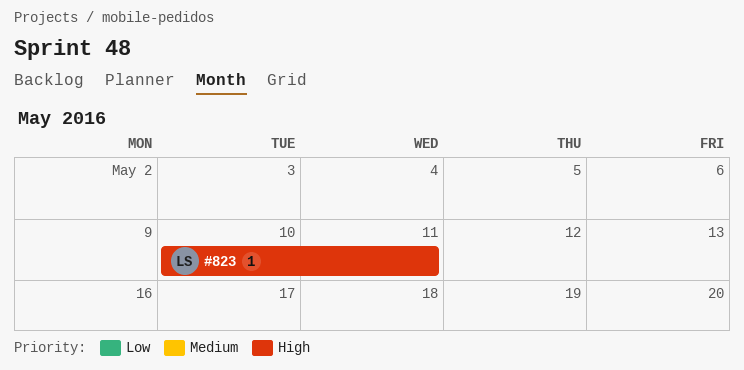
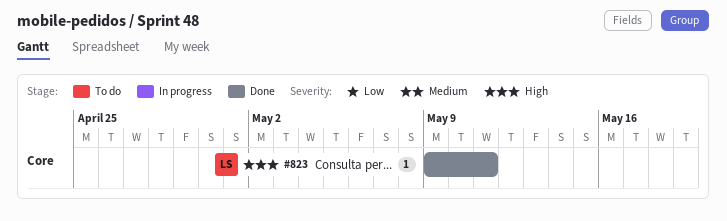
#823, start: May 10 -> May 9

